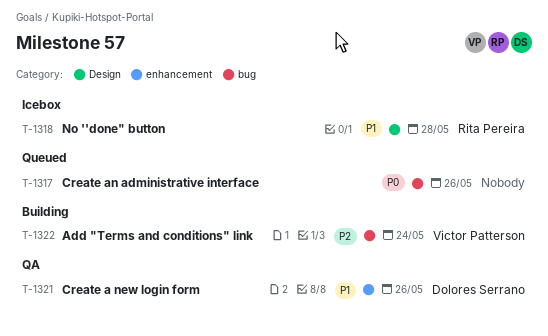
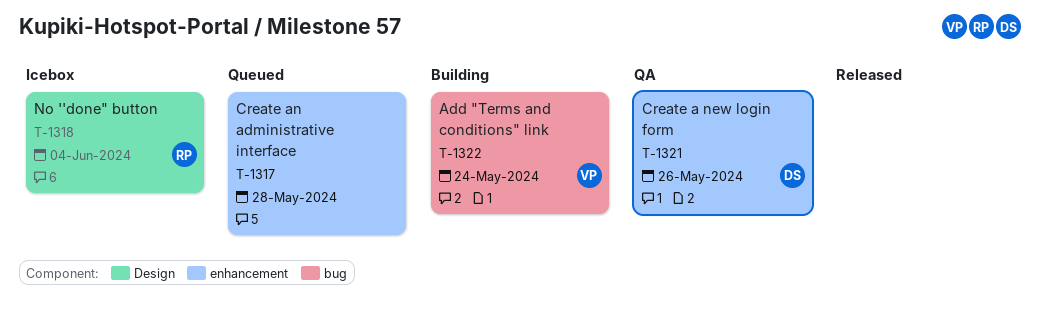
T-1317, label: bug -> enhancement
T-1317, due: May 26 -> May 28
T-1318, due: May 28 -> Jun 4

